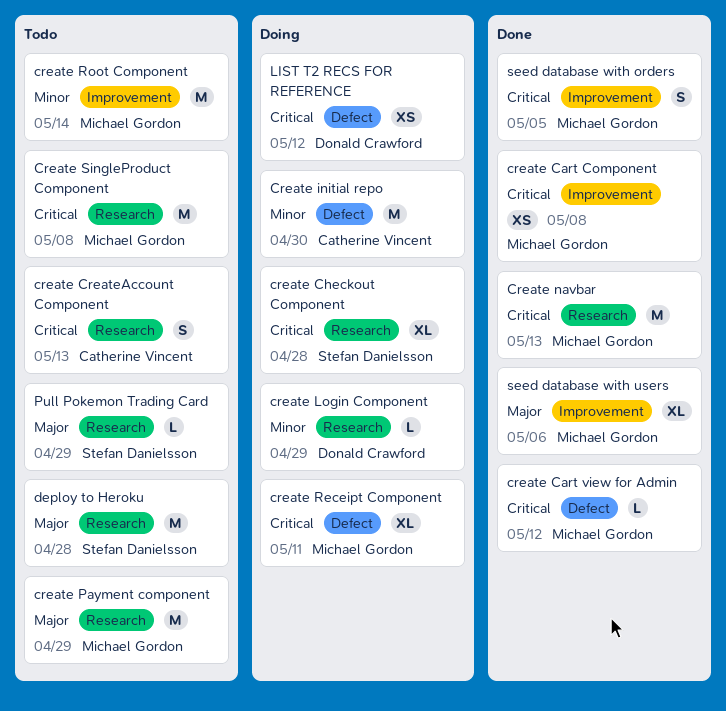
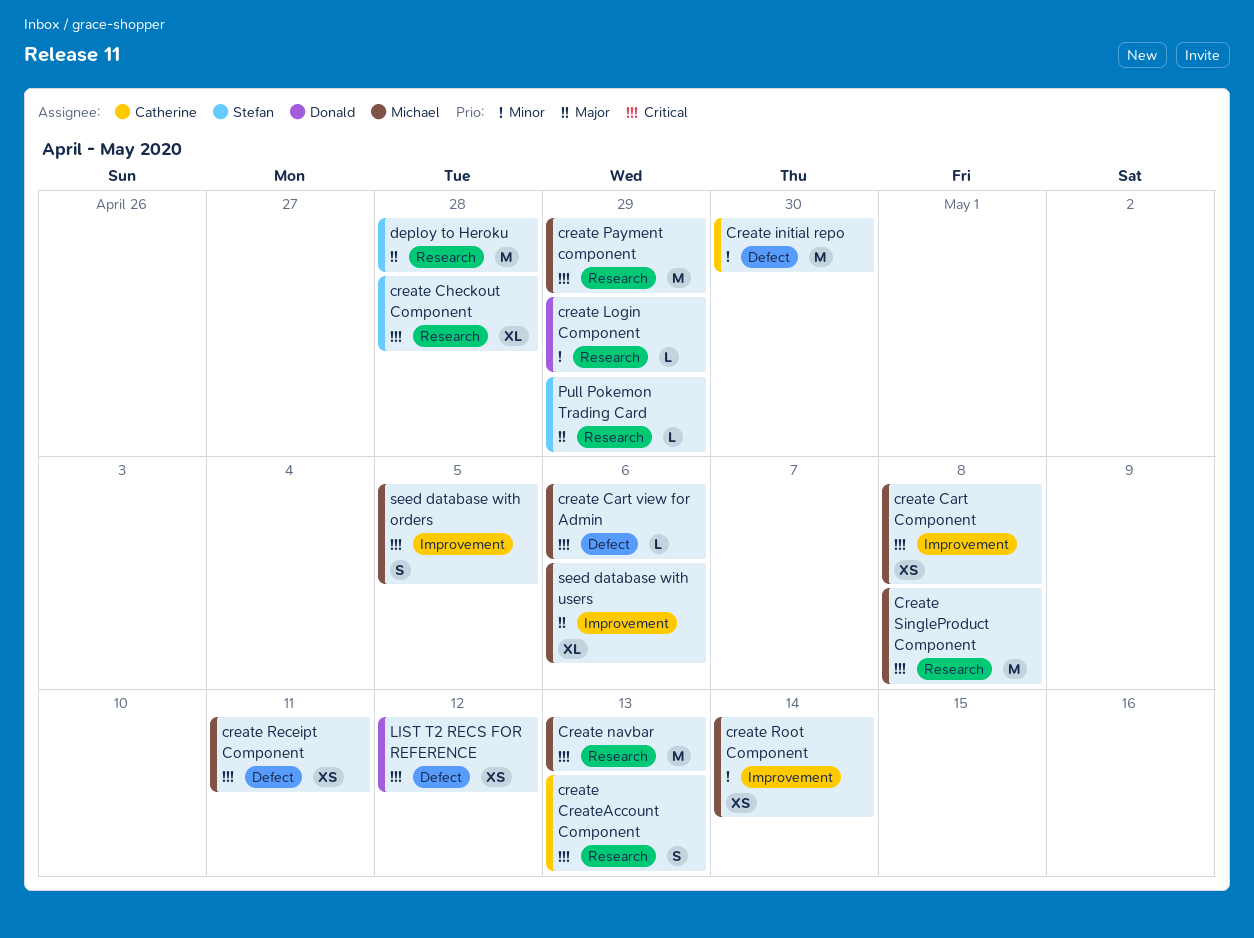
create Cart view for Admin, due: May 12 -> May 6
create Payment component, priority: Major -> Critical
create Receipt Component, estimate: XL -> XS
create Root Component, estimate: M -> XS

